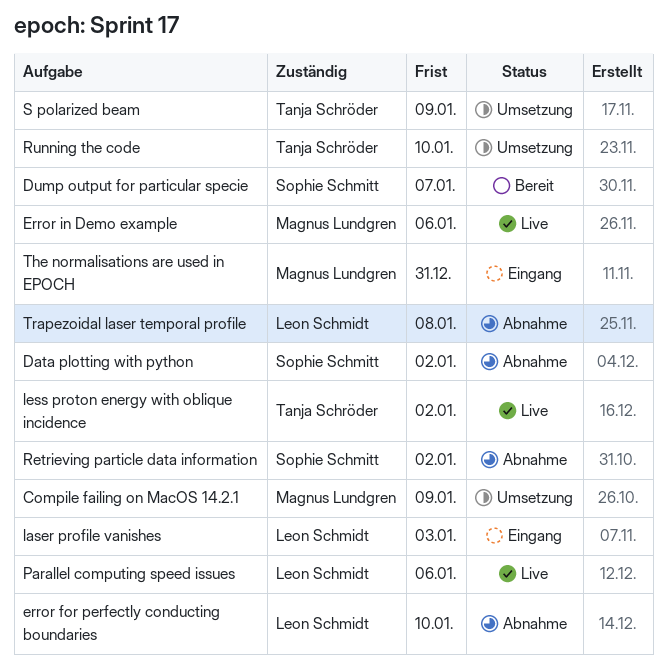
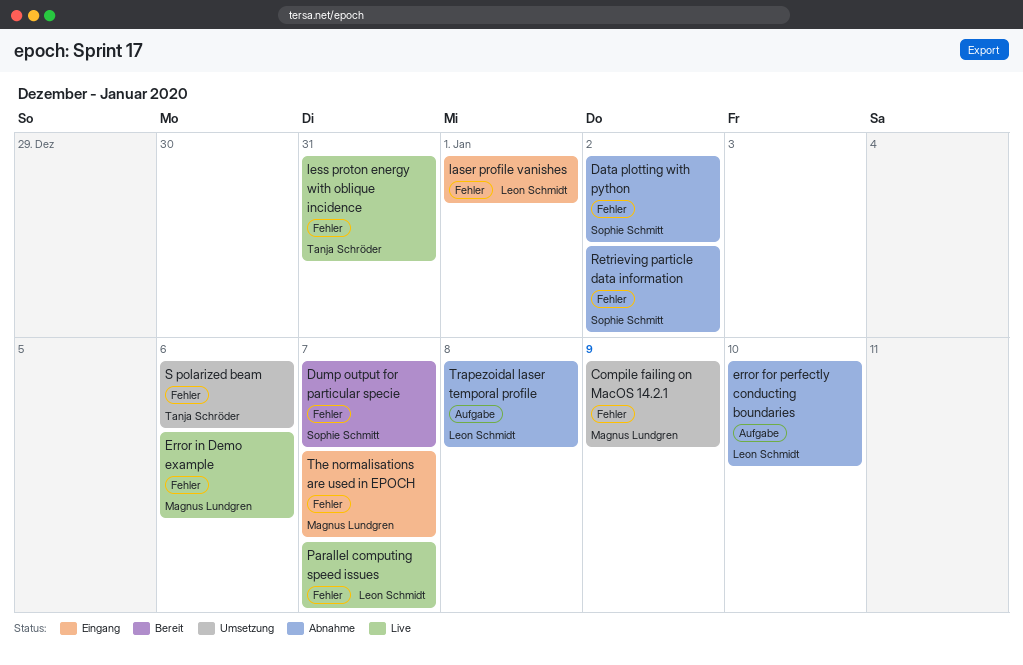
laser profile vanishes, due: Jan 3 -> Jan 1
less proton energy with oblique incidence, due: Jan 2 -> Dec 31
Parallel computing speed issues, due: Jan 6 -> Jan 7
Running the code: present -> none
S polarized beam, due: Jan 9 -> Jan 6
The normalisations are used in EPOCH, due: Dec 31 -> Jan 7

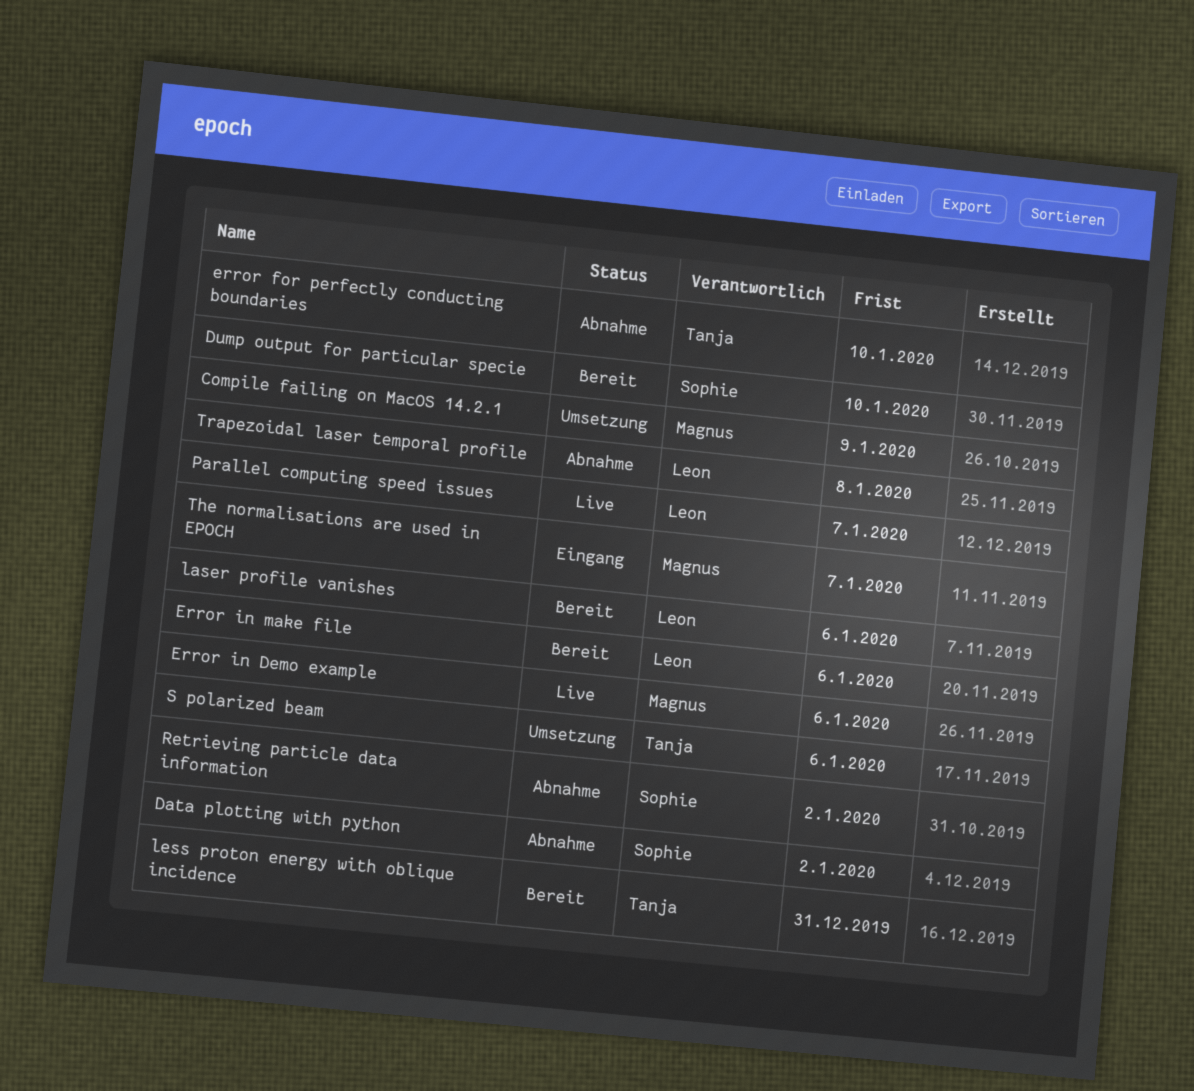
Dump output for particular specie, due: Jan 7 -> Jan 10
error for perfectly conducting boundaries, owner: Leon Schmidt -> Tanja Schröder
Error in make file: none -> present
laser profile vanishes, status: Eingang -> Bereit
laser profile vanishes, due: Jan 1 -> Jan 6
less proton energy with oblique incidence, status: Live -> Bereit

